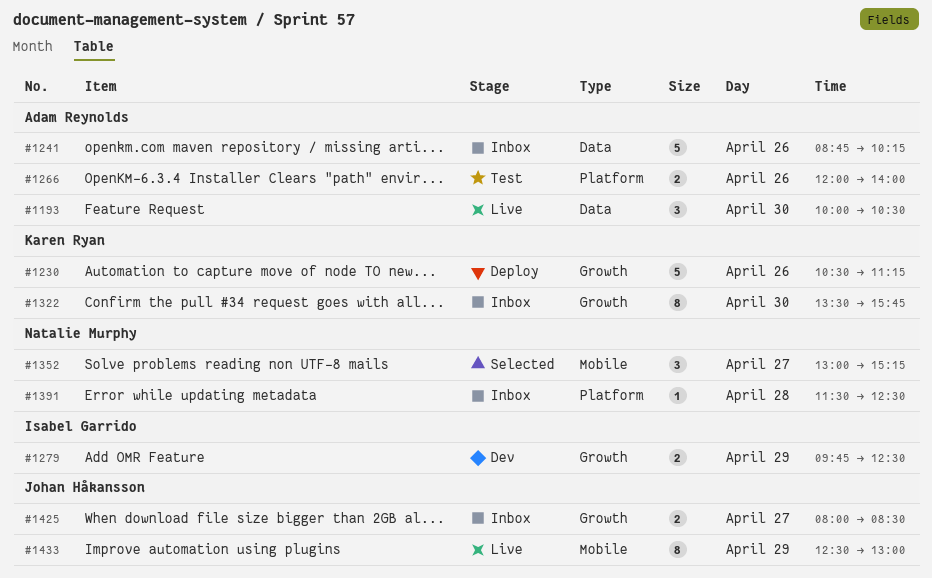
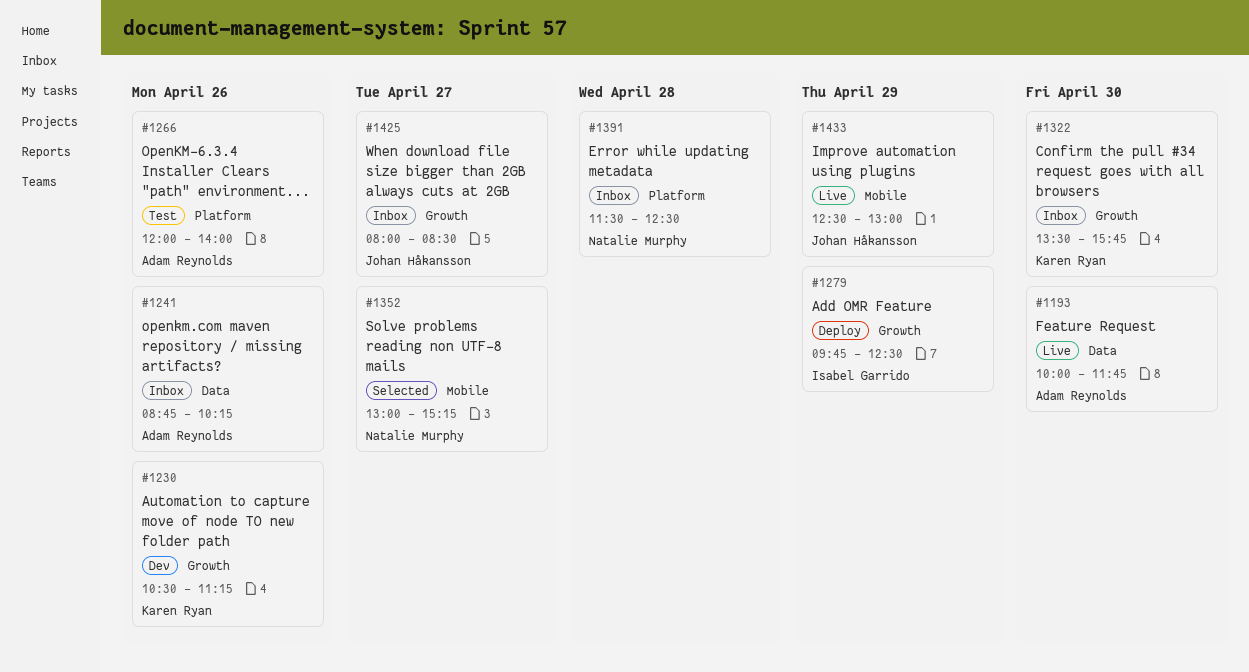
#1193, ends: 10:30 -> 11:45
#1230, status: Deploy -> Dev
#1279, status: Dev -> Deploy

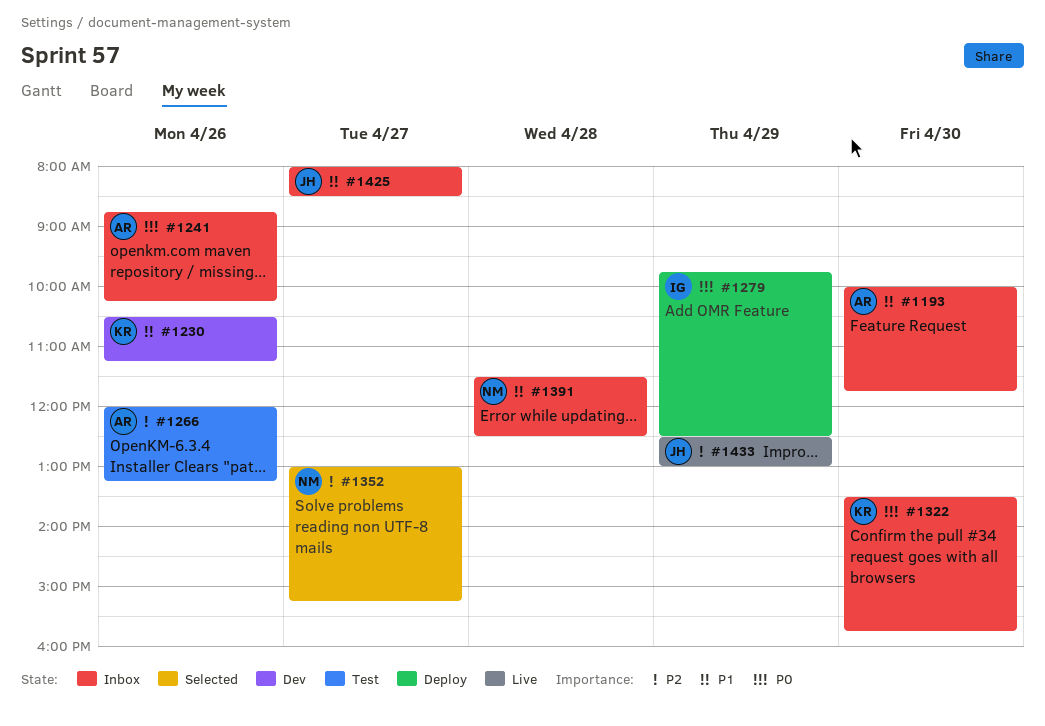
#1193, status: Live -> Inbox
#1266, ends: 14:00 -> 13:15

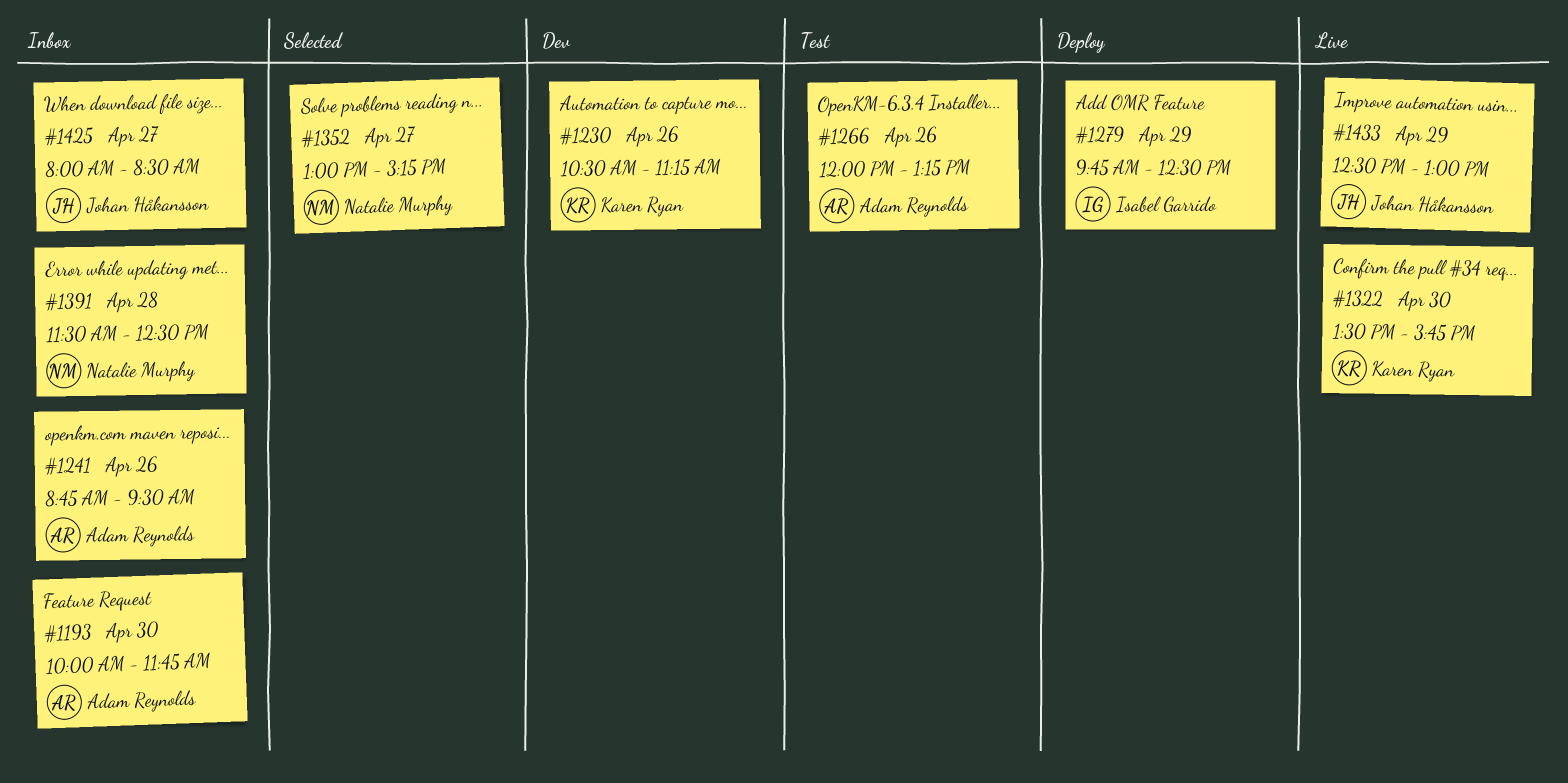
#1241, ends: 10:15 -> 09:30
#1322, status: Inbox -> Live

